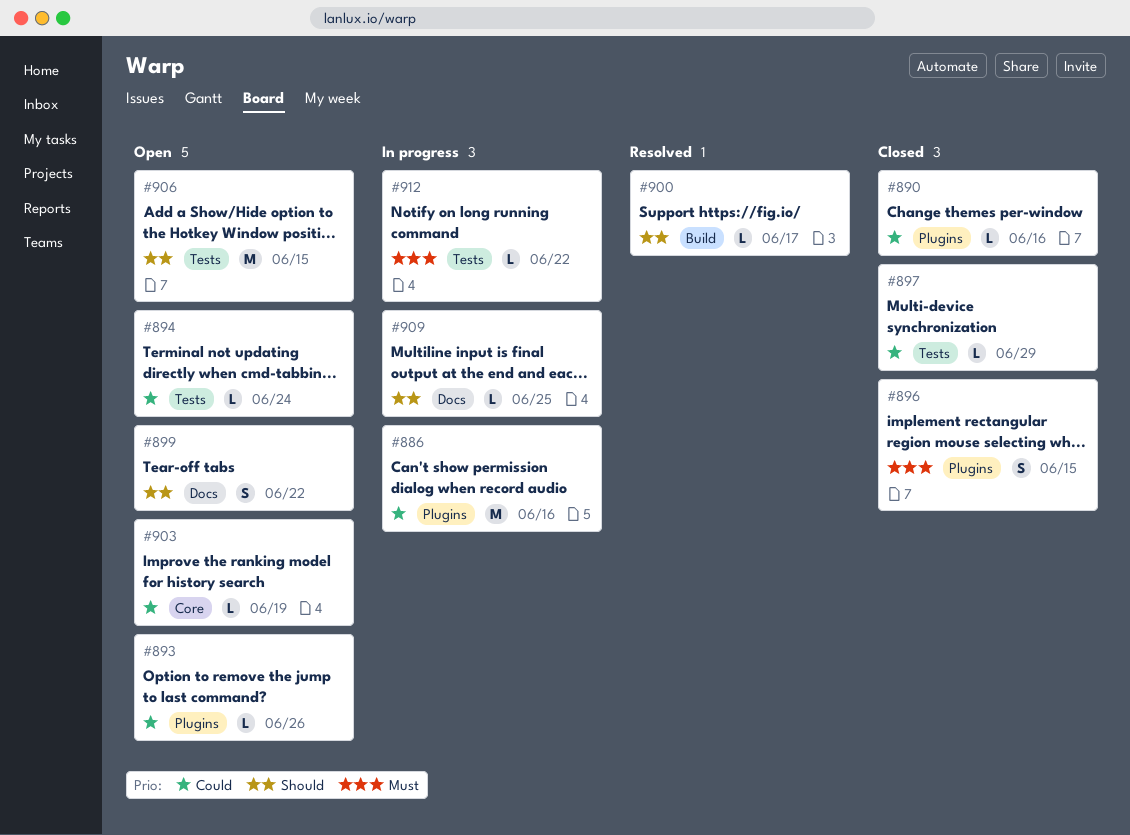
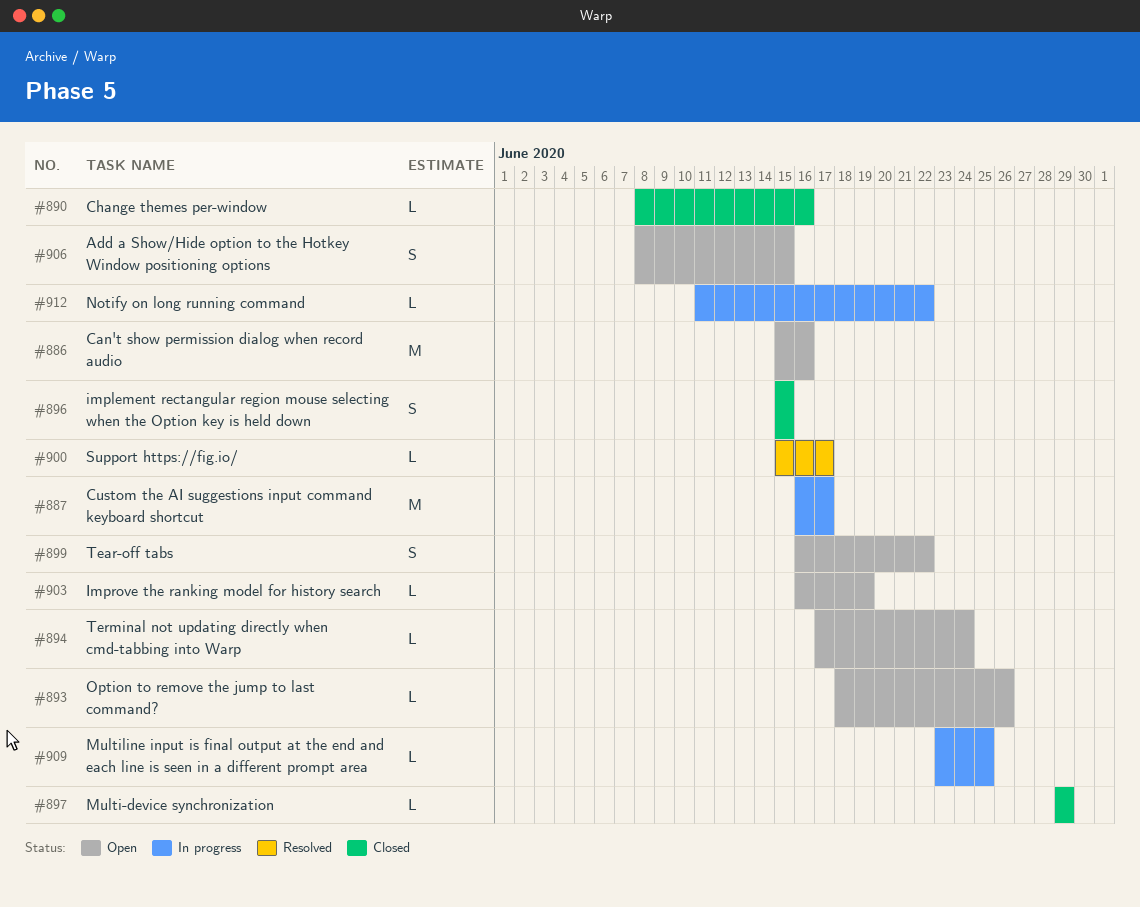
#886, status: In progress -> Open
#887: none -> present
#906, estimate: M -> S

